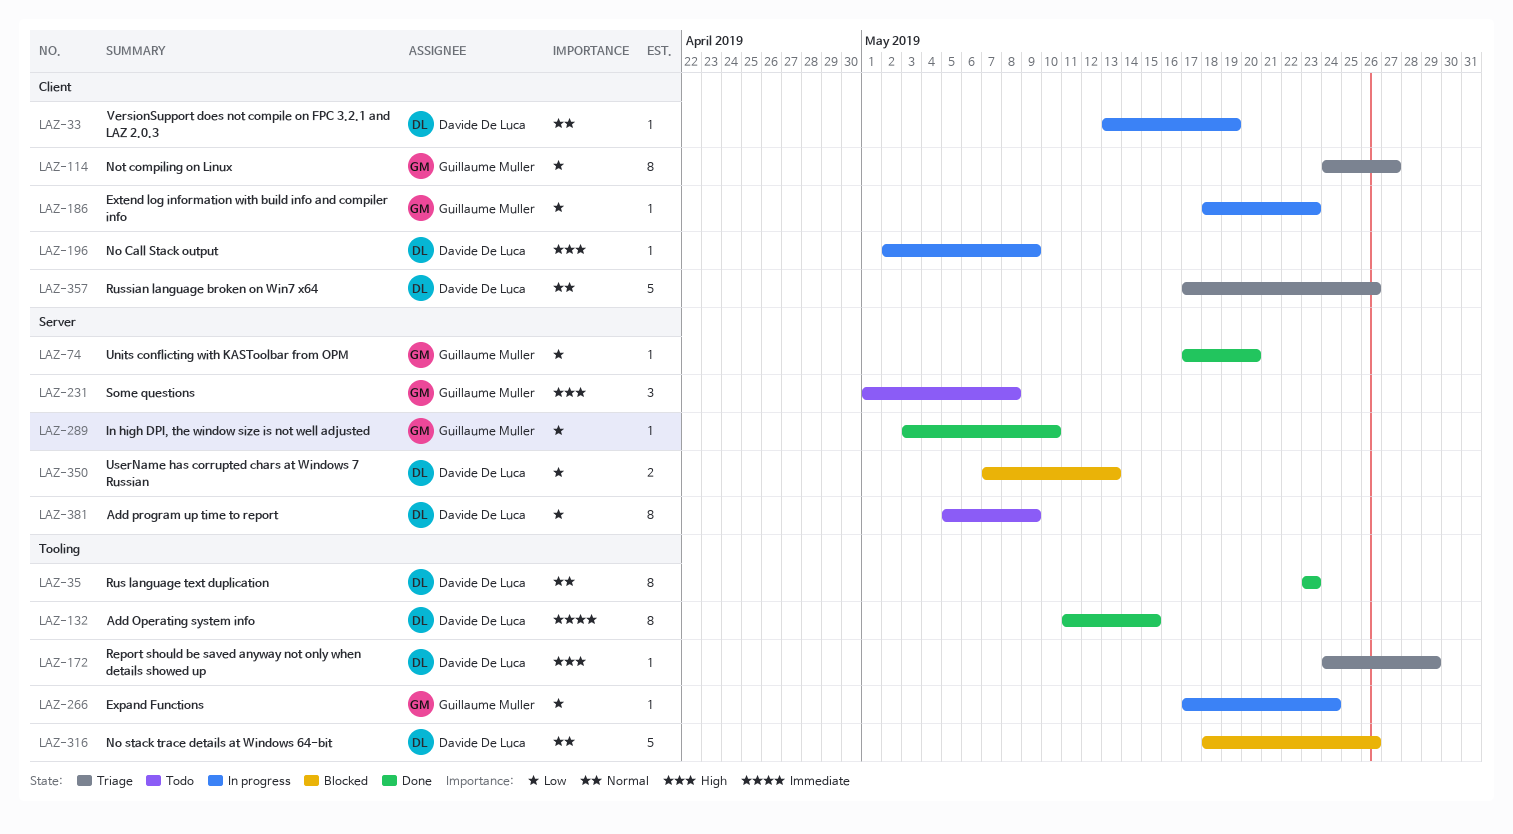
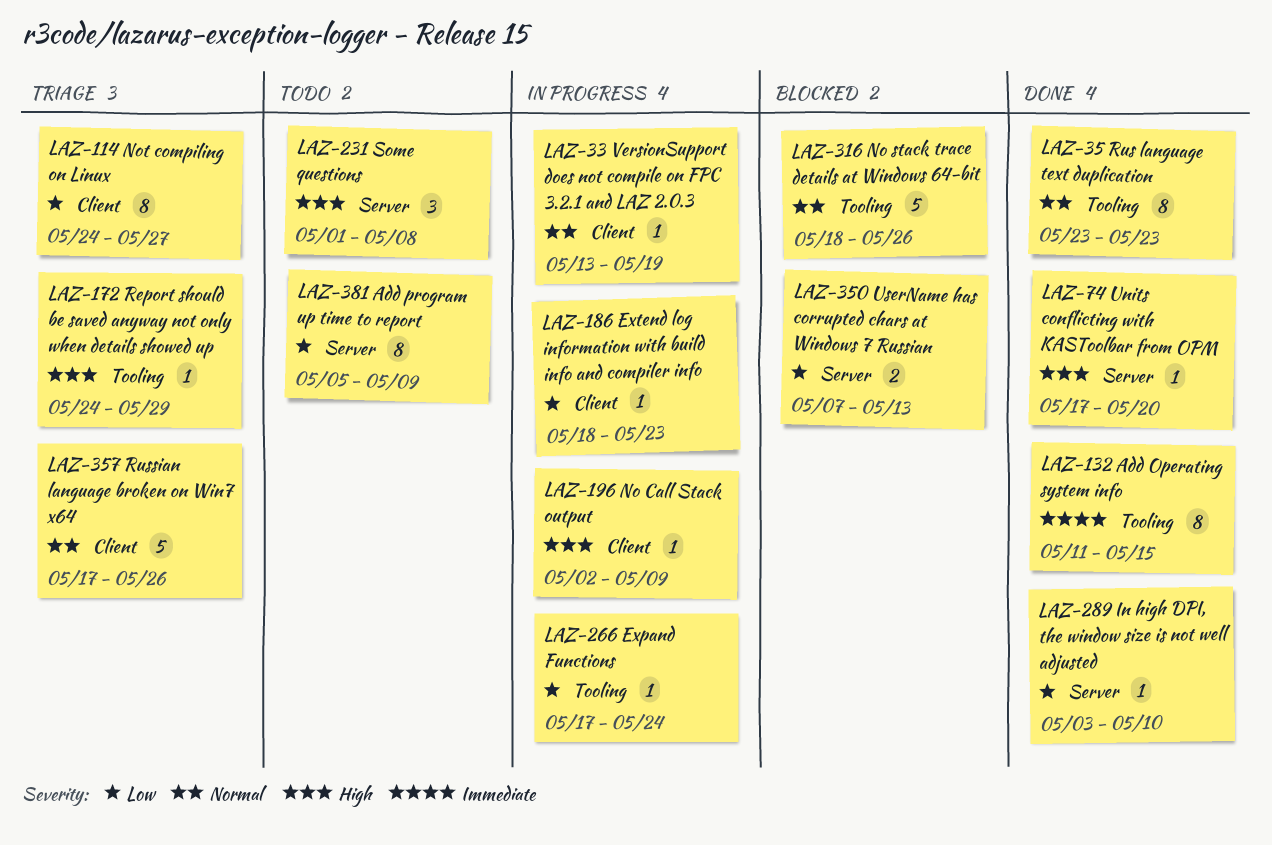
LAZ-74, priority: Low -> High

